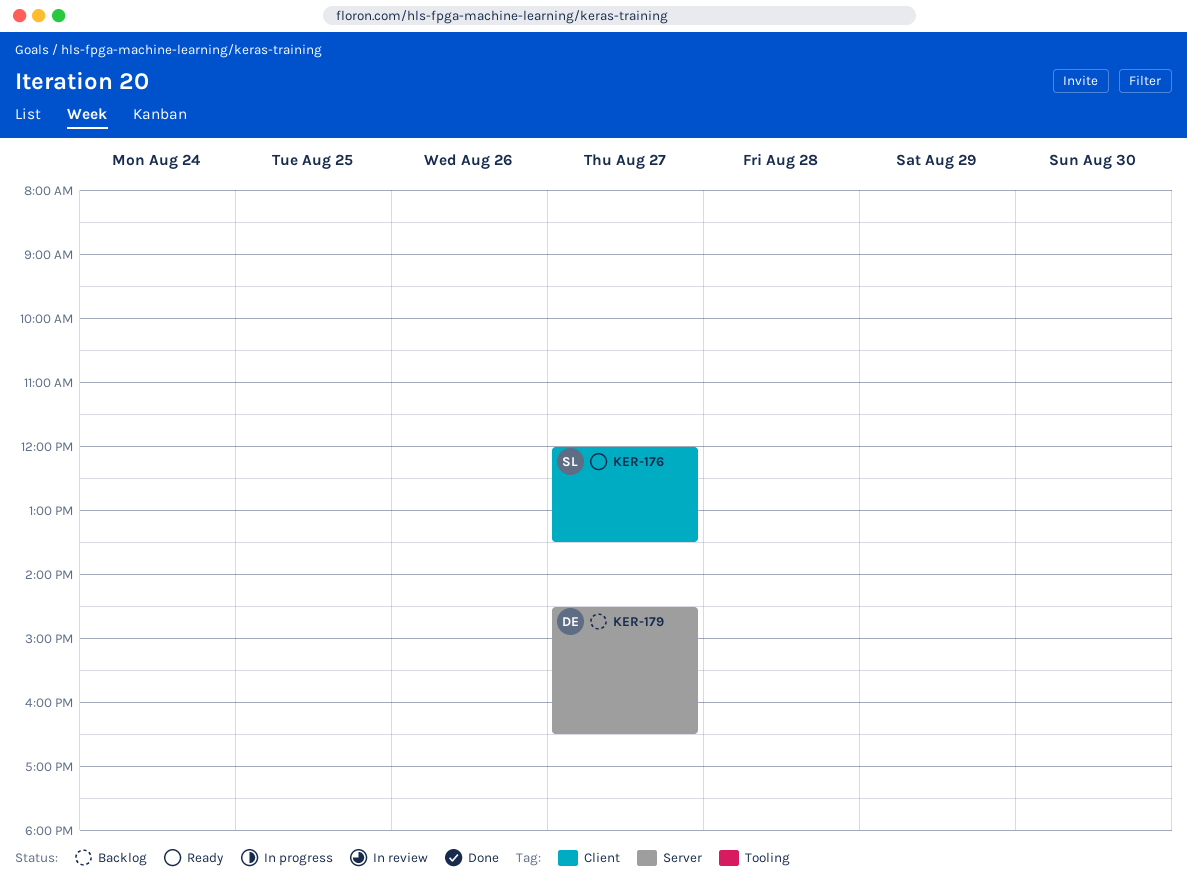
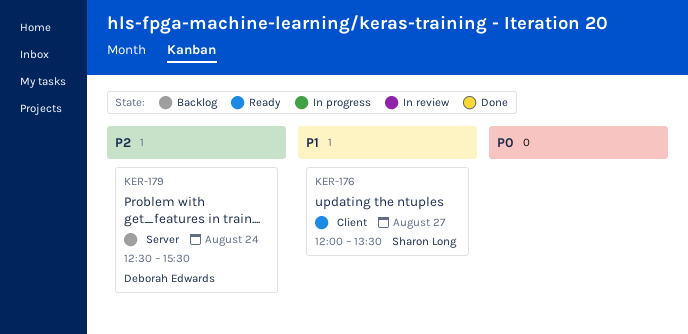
KER-179, day: Aug 27 -> Aug 24
KER-179, begins: 14:30 -> 12:30
KER-179, ends: 16:30 -> 15:30

